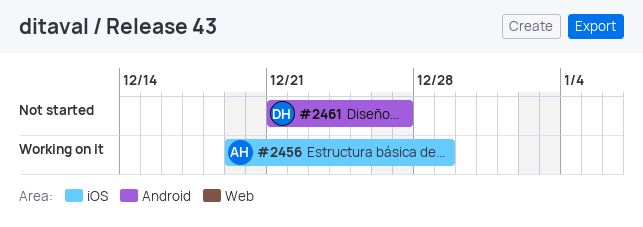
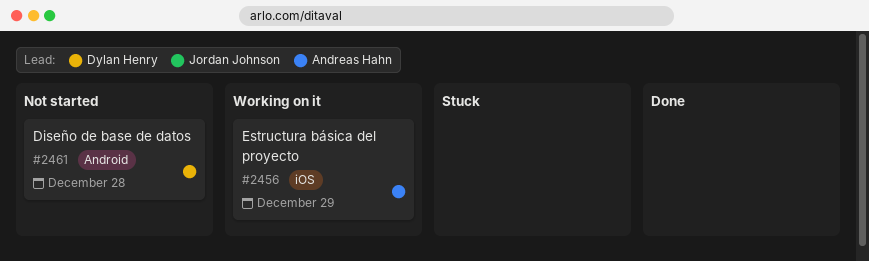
#2461, due: Dec 27 -> Dec 28

